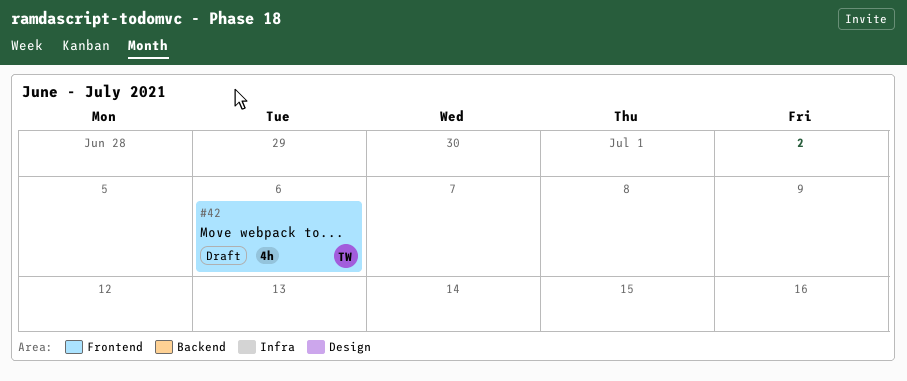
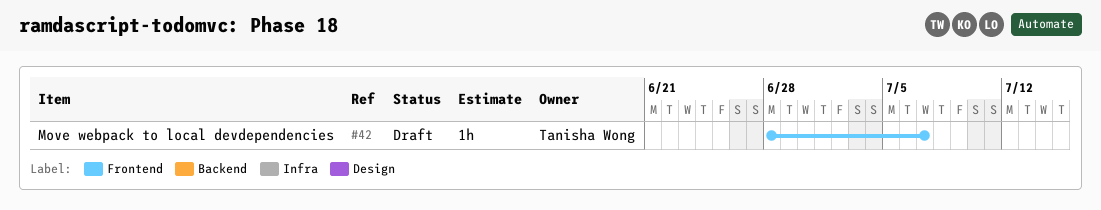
#42, estimate: 4h -> 1h
#42, due: Jul 6 -> Jul 7

